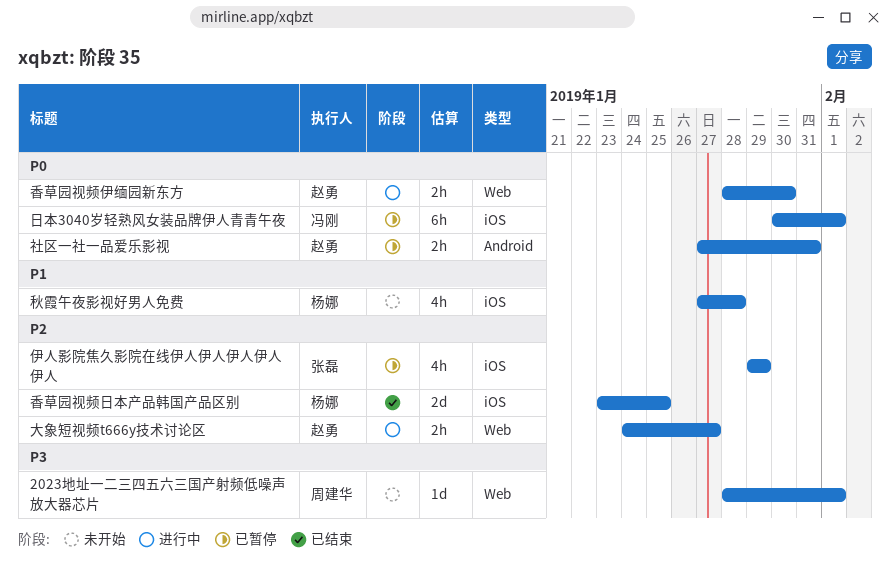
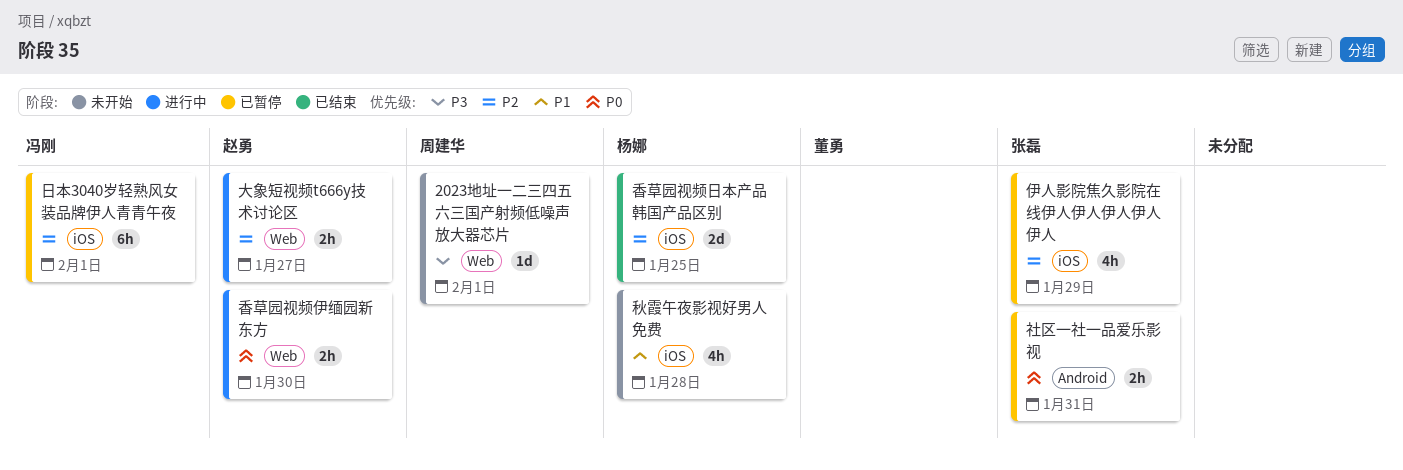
日本3040岁轻熟风女装品牌伊人青青午夜, priority: P0 -> P2
社区一社一品爱乐影视, owner: 赵勇 -> 张磊

